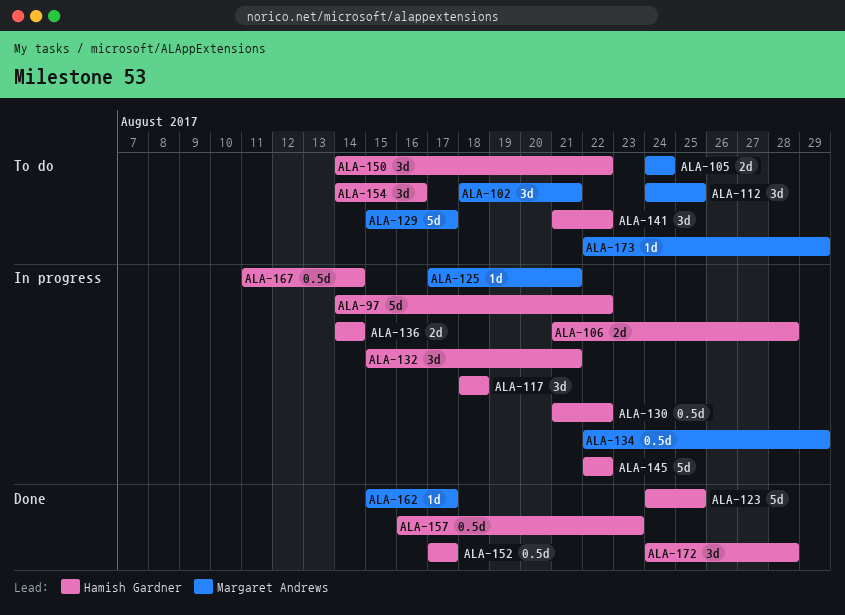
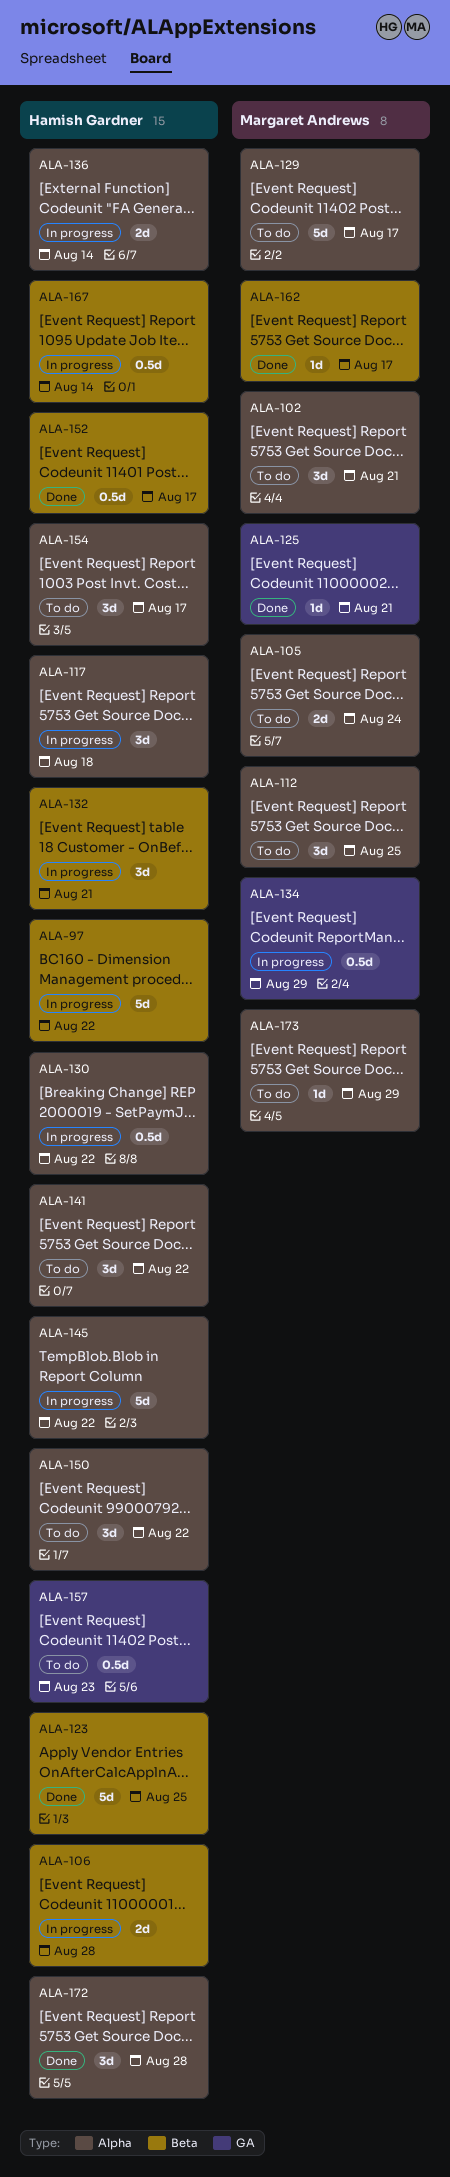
ALA-125, status: In progress -> Done
ALA-154, due: Aug 16 -> Aug 17
ALA-157, status: Done -> To do

